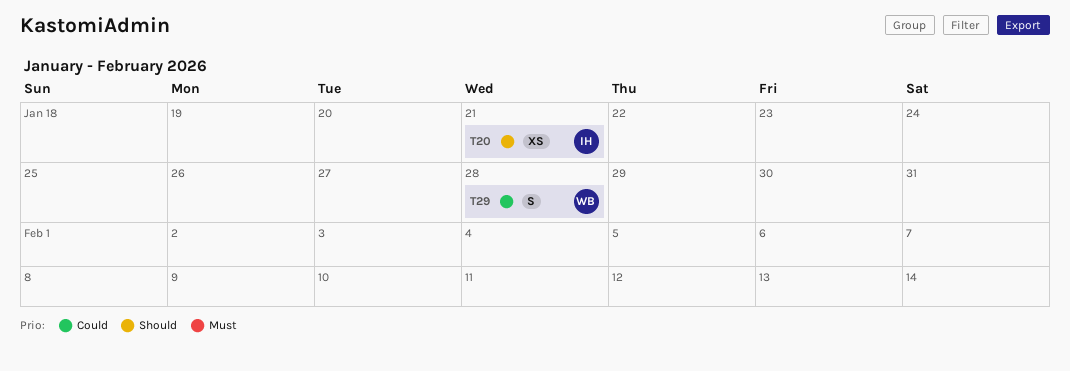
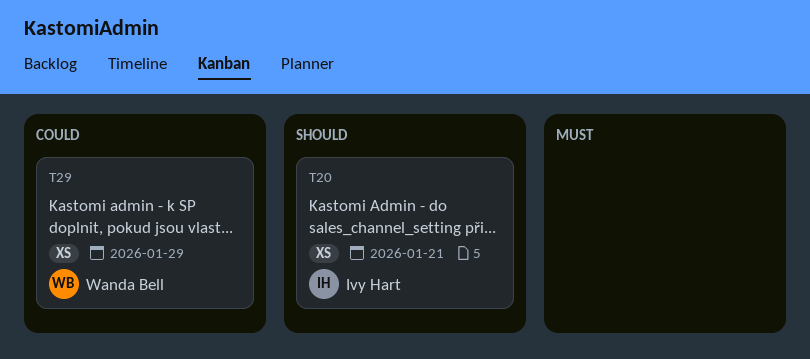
T29, estimate: S -> XS
T29, due: Jan 28 -> Jan 29

